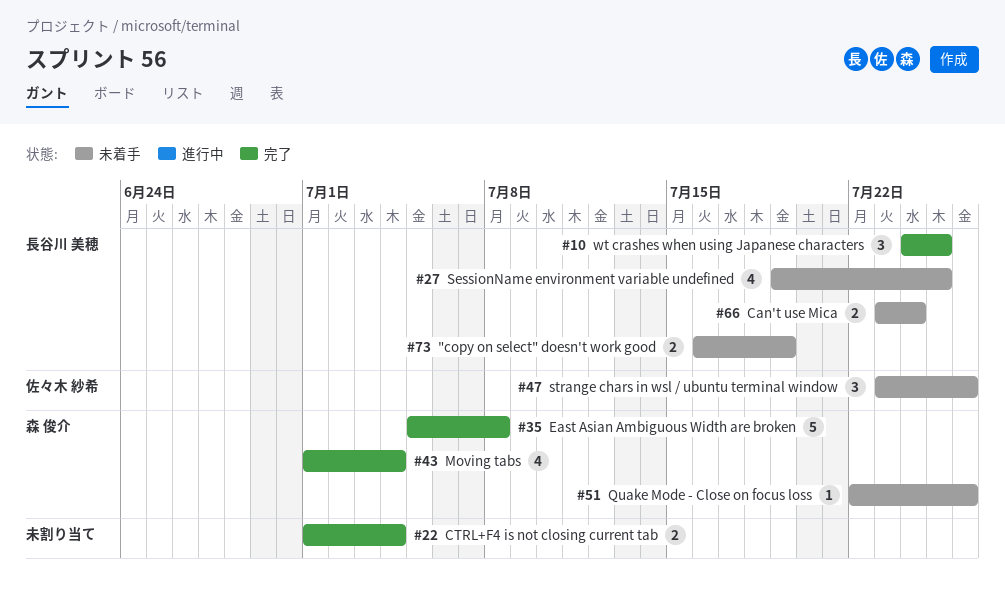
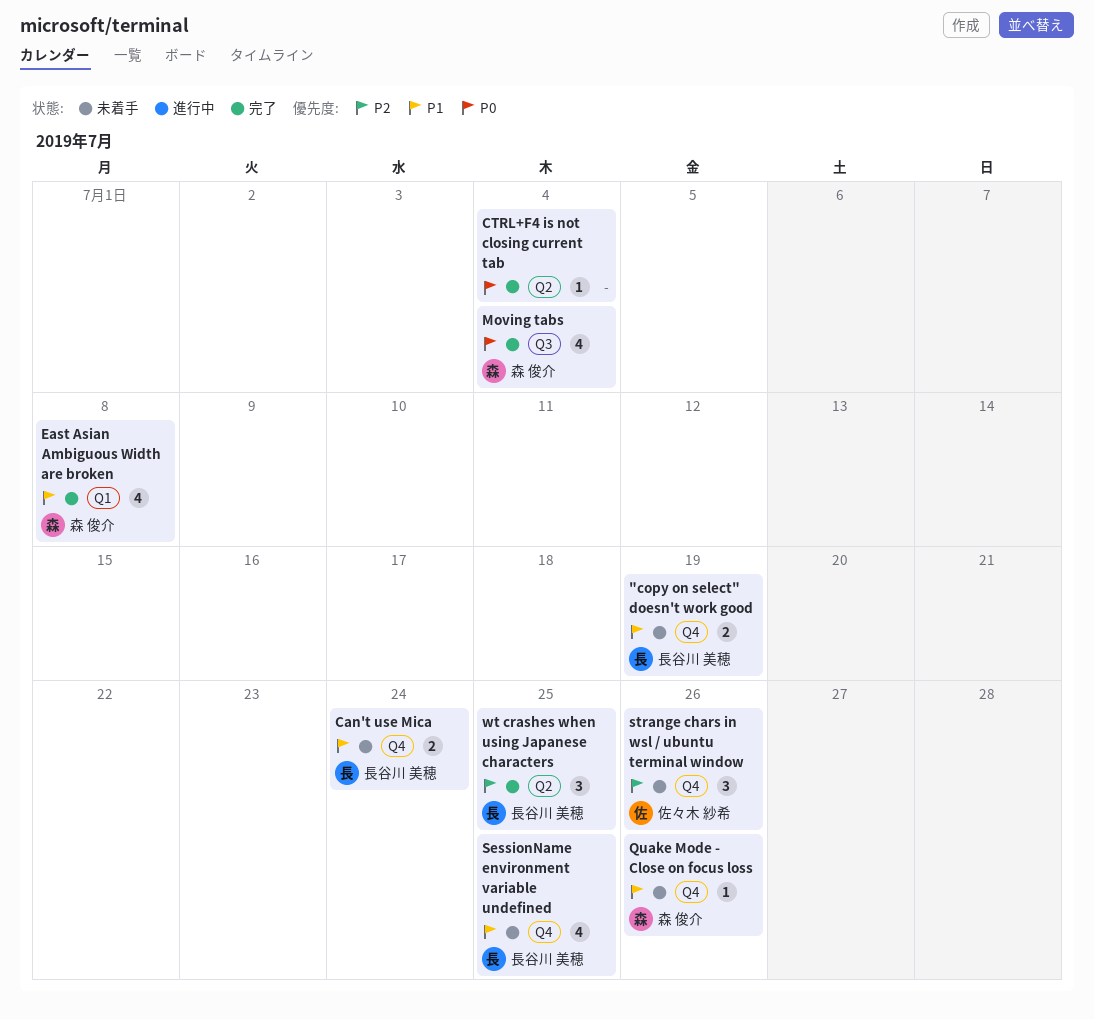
CTRL+F4 is not closing current tab, estimate: 2 -> 1
East Asian Ambiguous Width are broken, estimate: 5 -> 4

